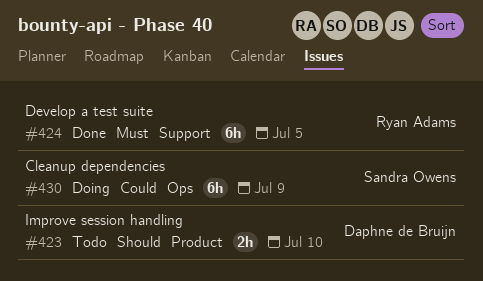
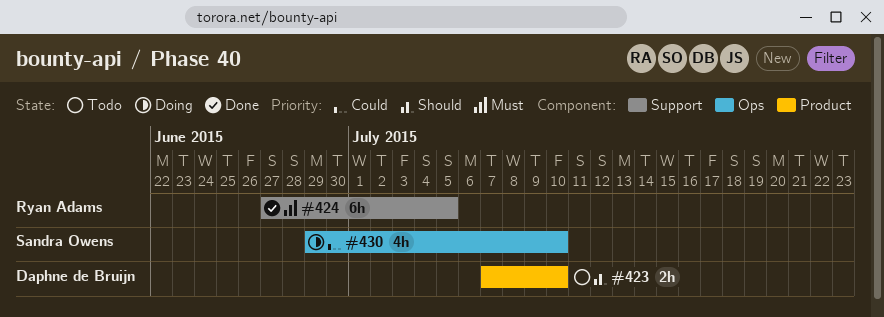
#430, estimate: 6h -> 4h
#430, due: Jul 9 -> Jul 10

